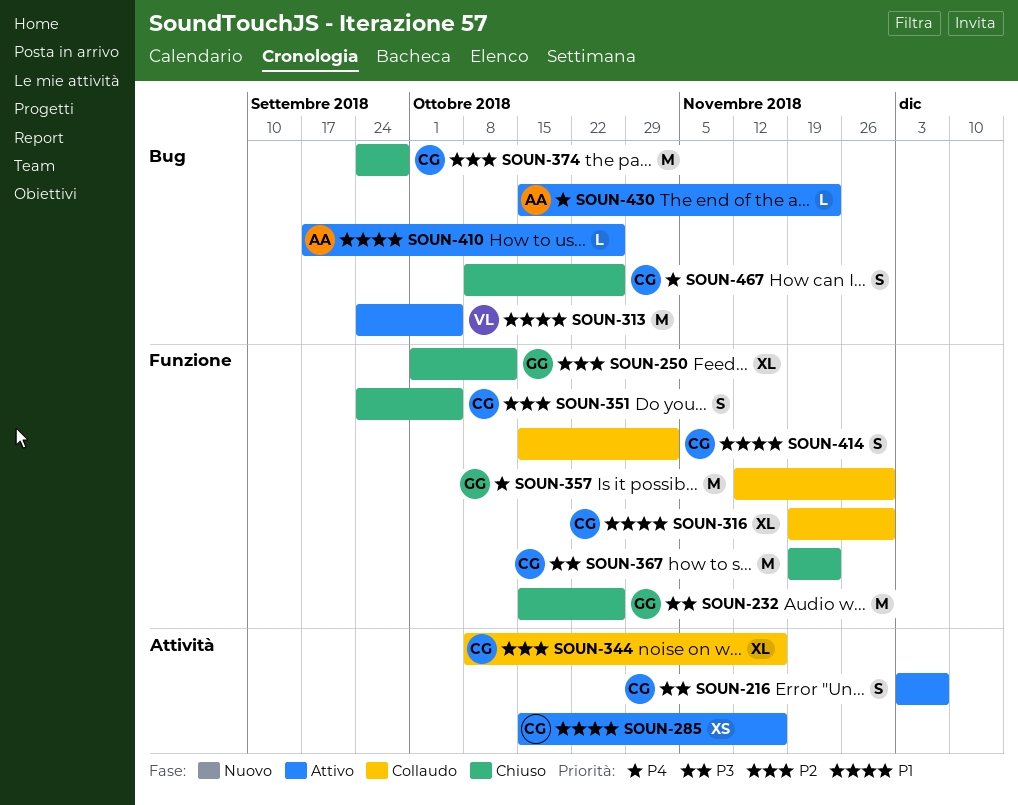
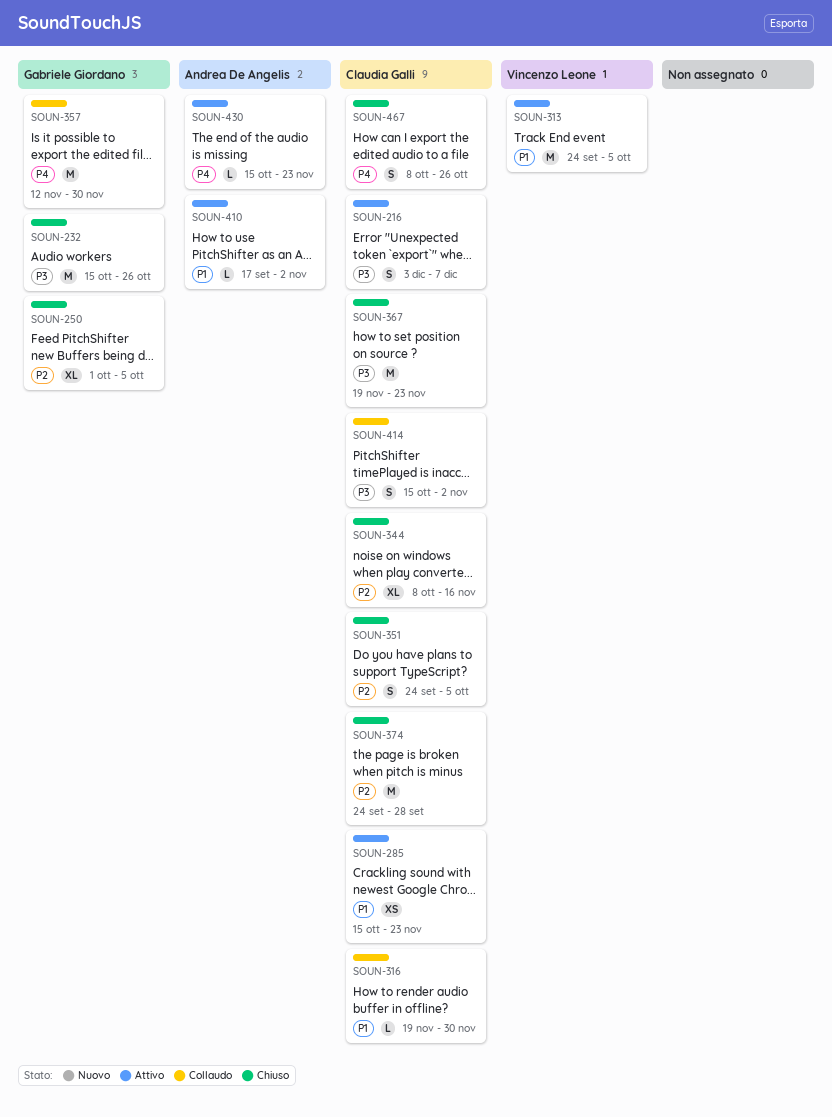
SOUN-250, due: Oct 12 -> Oct 5
SOUN-285, due: Nov 16 -> Nov 23
SOUN-316, estimate: XL -> L
SOUN-344, status: Collaudo -> Chiuso
SOUN-410, due: Oct 26 -> Nov 2
SOUN-414, priority: P1 -> P3

